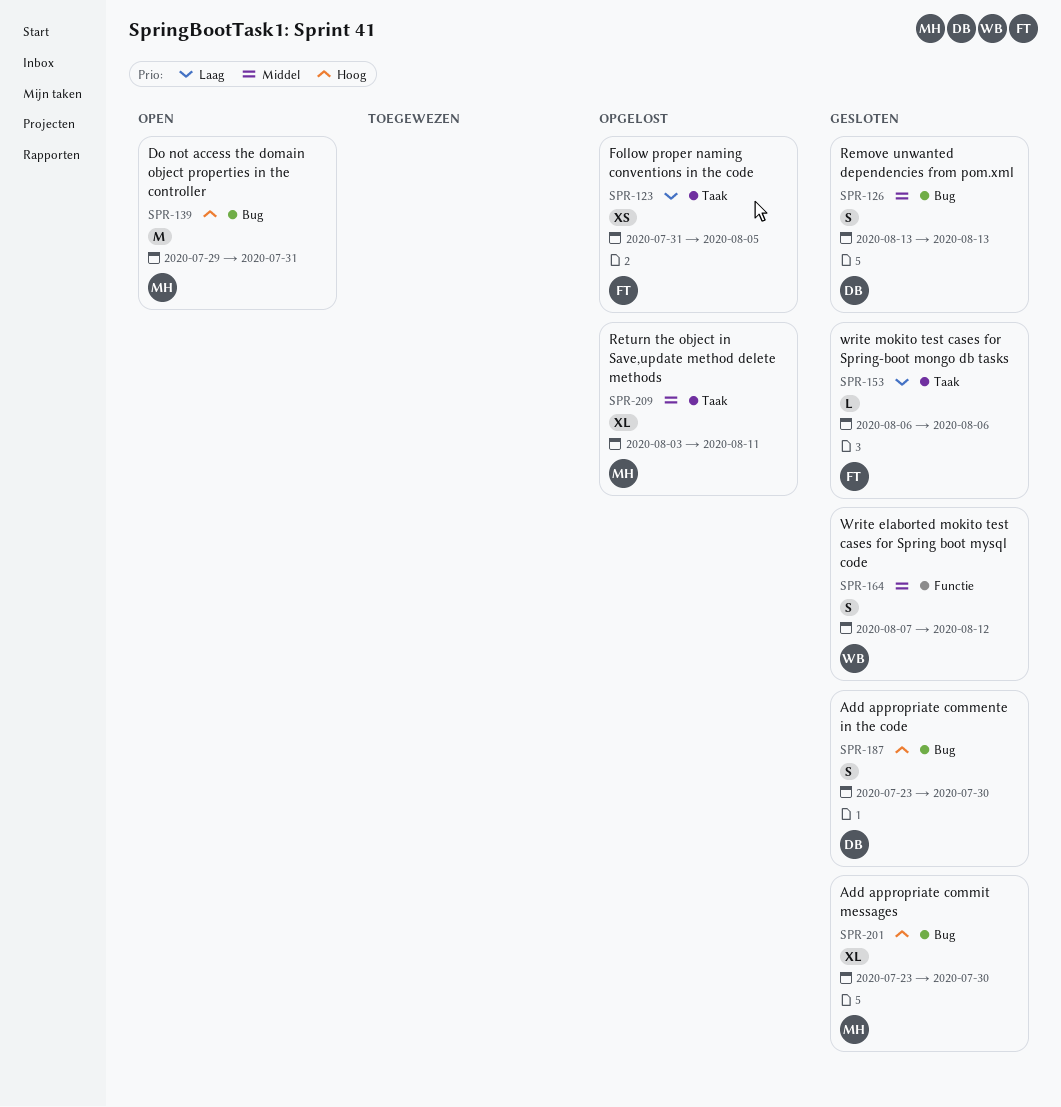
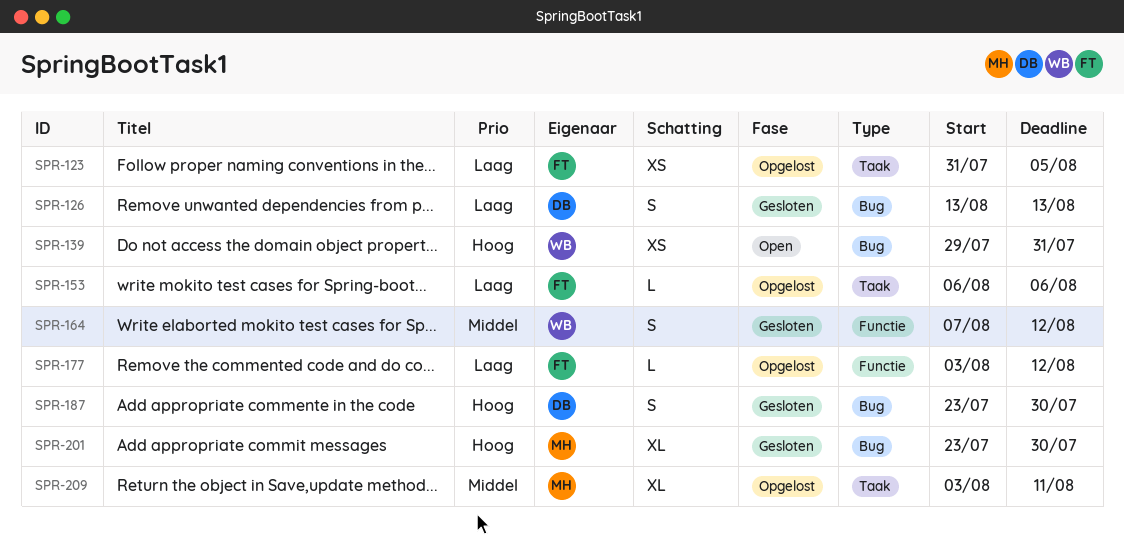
SPR-126, priority: Middel -> Laag
SPR-139, owner: MH -> WB
SPR-139, estimate: M -> XS
SPR-153, status: Gesloten -> Opgelost
SPR-177: none -> present

